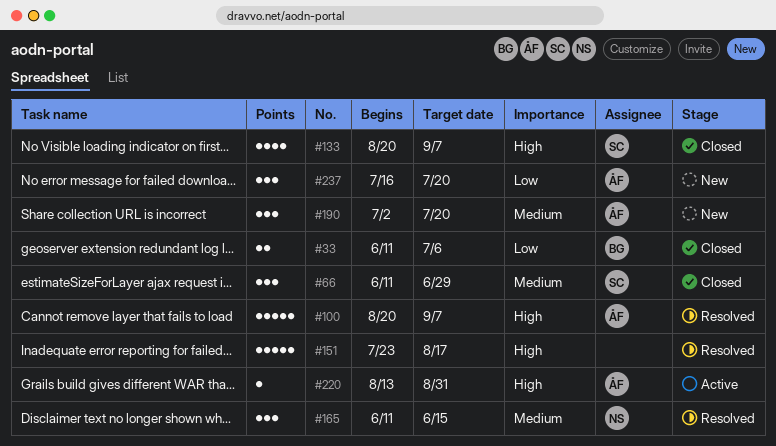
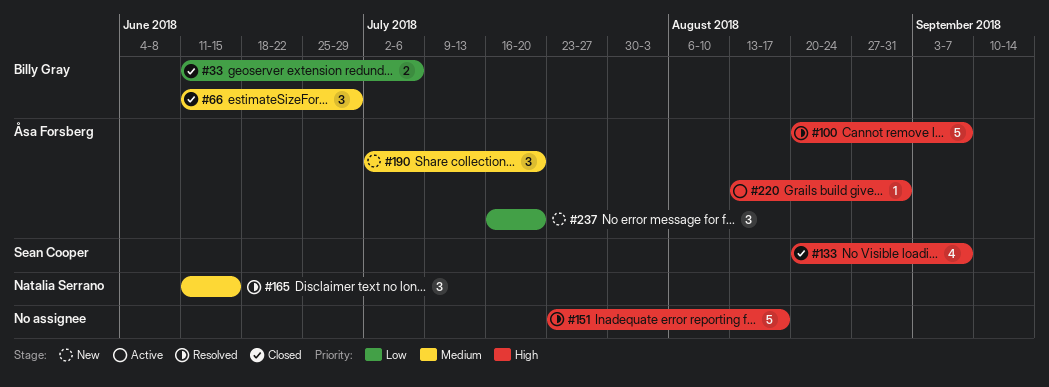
#66, owner: Sean Cooper -> Billy Gray

